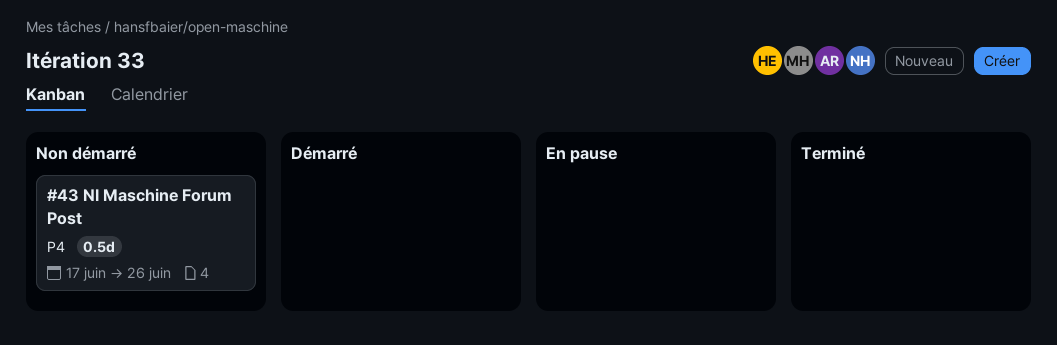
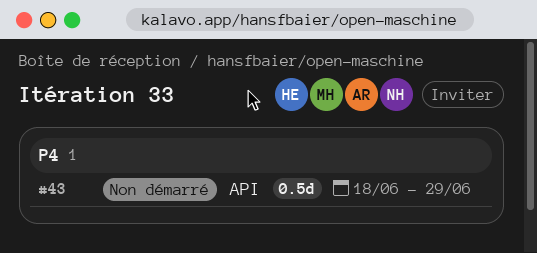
#43, start: Jun 17 -> Jun 18
#43, due: Jun 26 -> Jun 29

